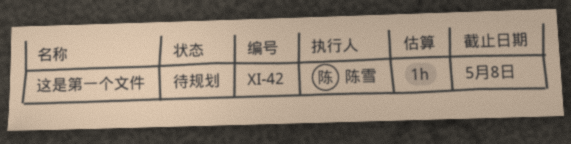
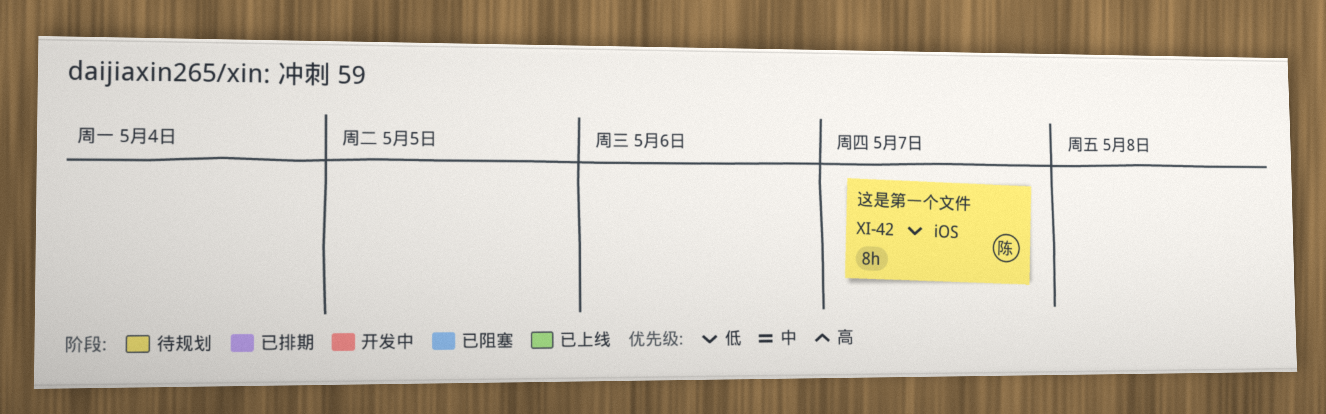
XI-42, estimate: 1h -> 8h
XI-42, due: May 8 -> May 7

